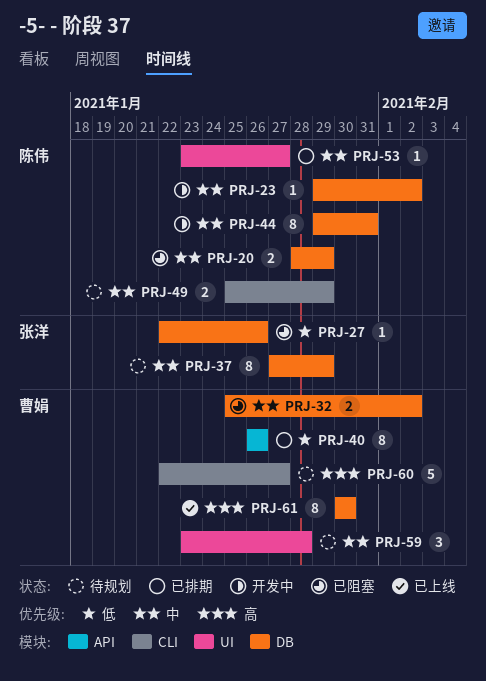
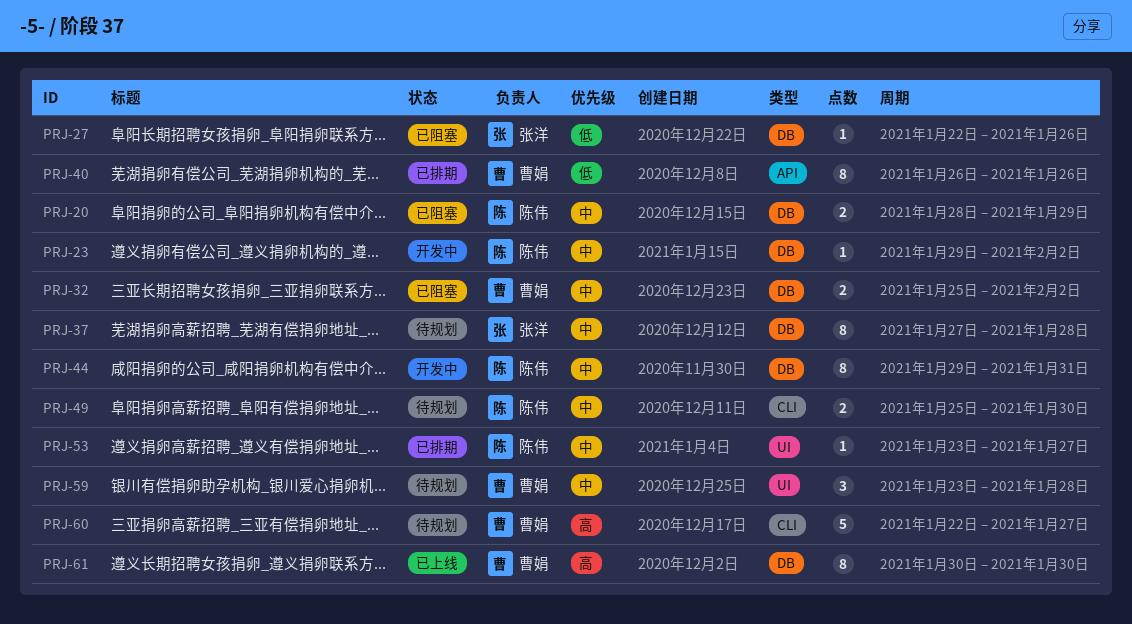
PRJ-37, due: Jan 29 -> Jan 28
PRJ-49, due: Jan 29 -> Jan 30

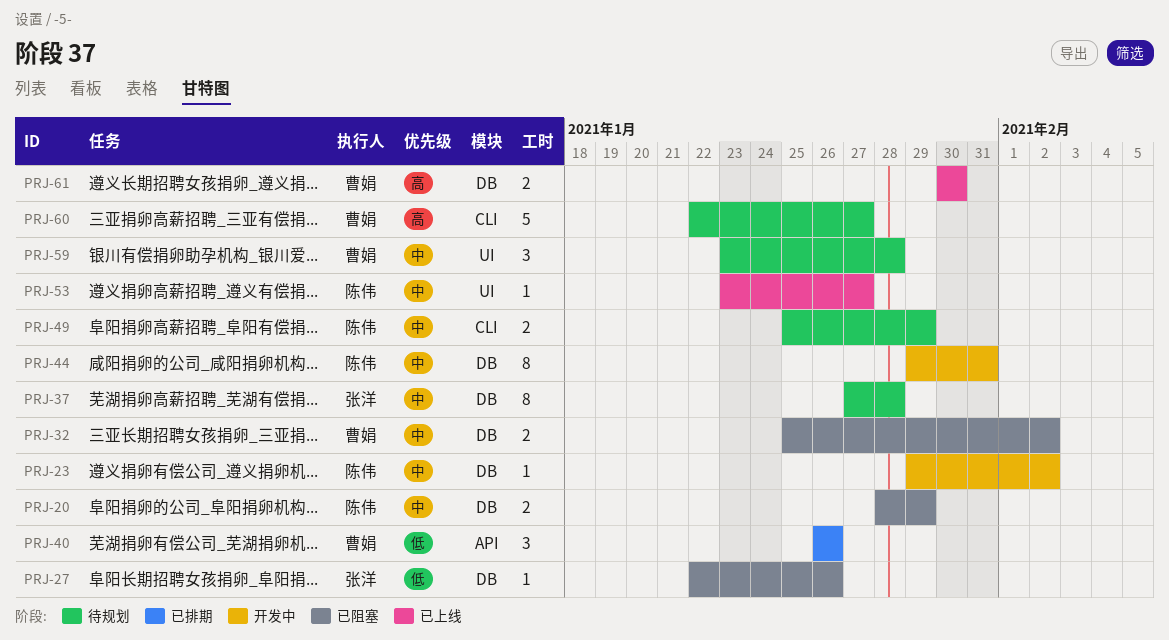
PRJ-40, estimate: 8 -> 3
PRJ-49, due: Jan 30 -> Jan 29
PRJ-53, status: 已排期 -> 已上线
PRJ-61, estimate: 8 -> 2

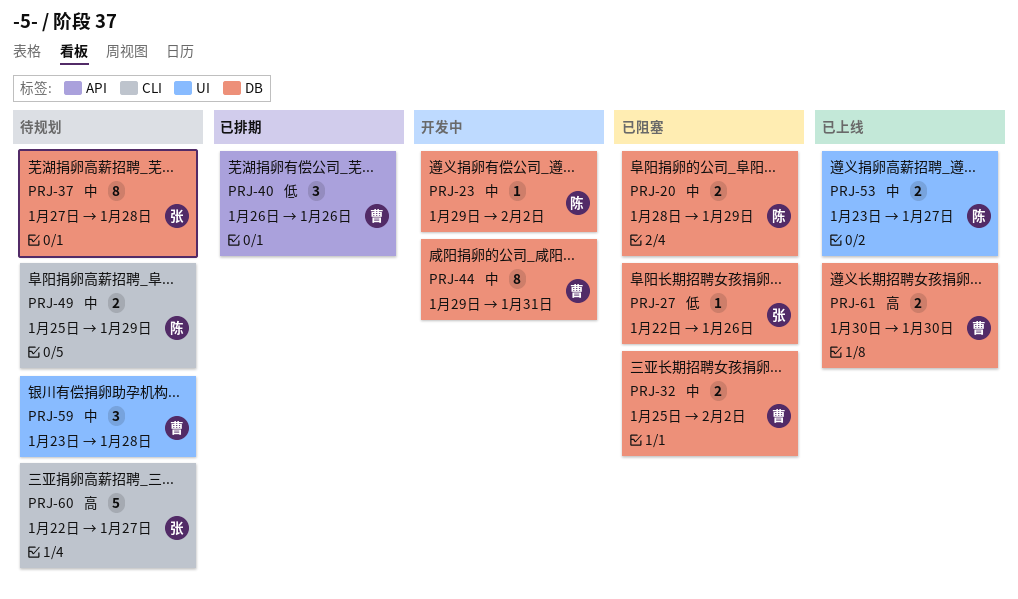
PRJ-44, owner: 陈伟 -> 曹娟
PRJ-53, estimate: 1 -> 2
PRJ-60, owner: 曹娟 -> 张洋

